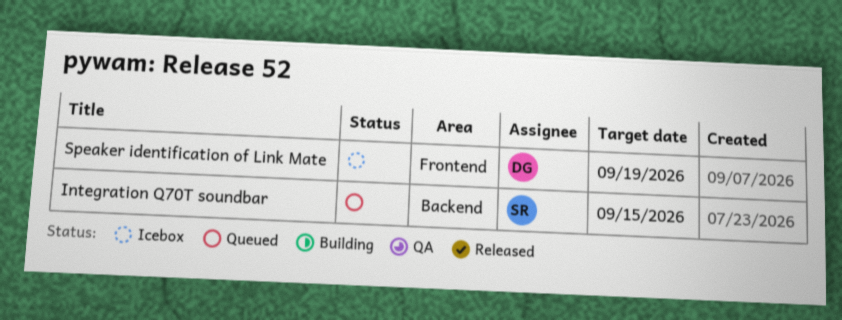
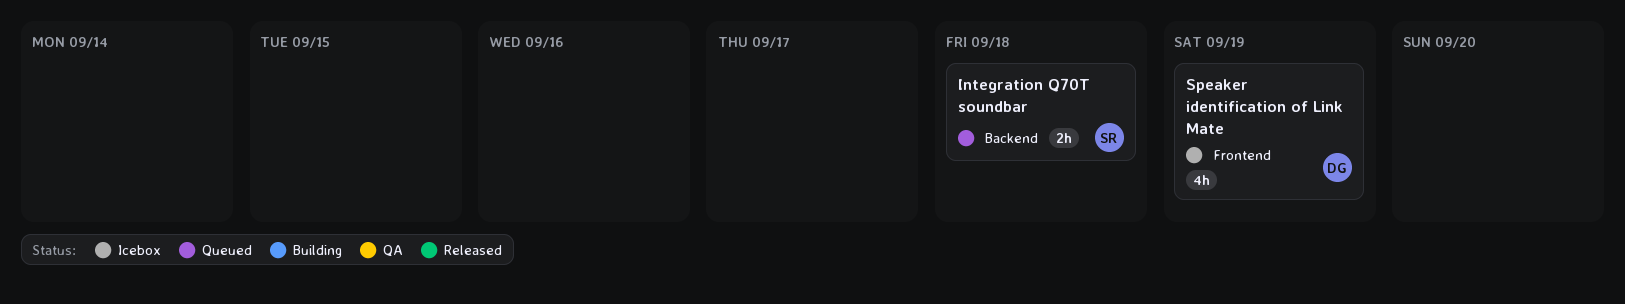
Integration Q70T soundbar, due: Sep 15 -> Sep 18

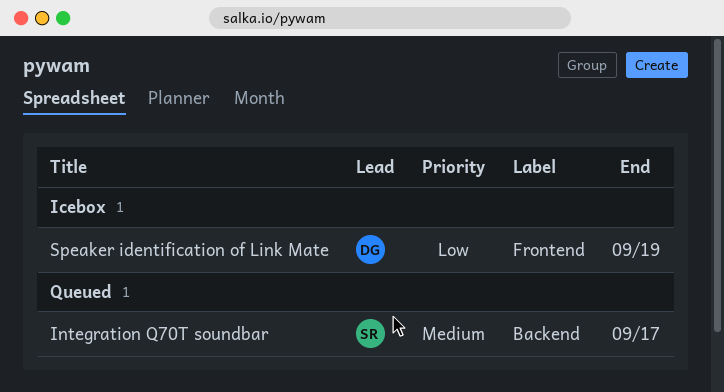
Integration Q70T soundbar, due: Sep 18 -> Sep 17

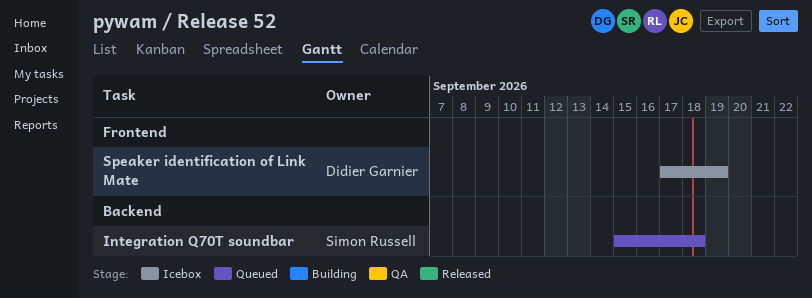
Integration Q70T soundbar, due: Sep 17 -> Sep 18

